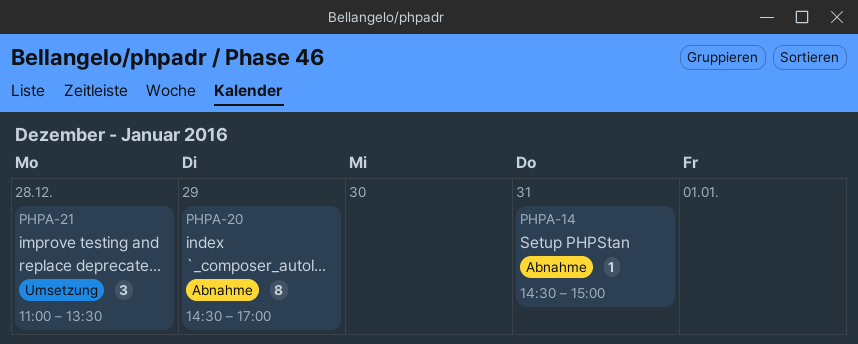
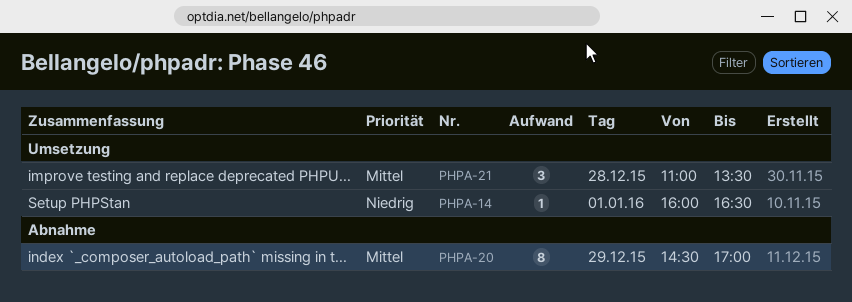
PHPA-14, status: Abnahme -> Umsetzung
PHPA-14, day: Dec 31 -> Jan 1
PHPA-14, begins: 14:30 -> 16:00
PHPA-14, ends: 15:00 -> 16:30

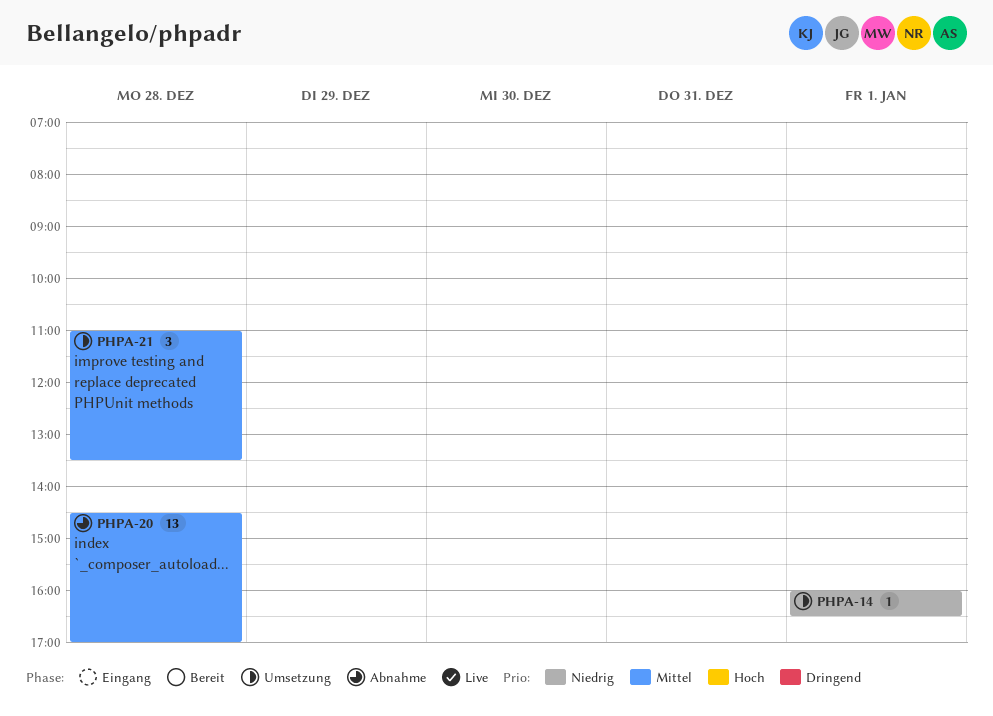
PHPA-20, estimate: 8 -> 13
PHPA-20, day: Dec 29 -> Dec 28

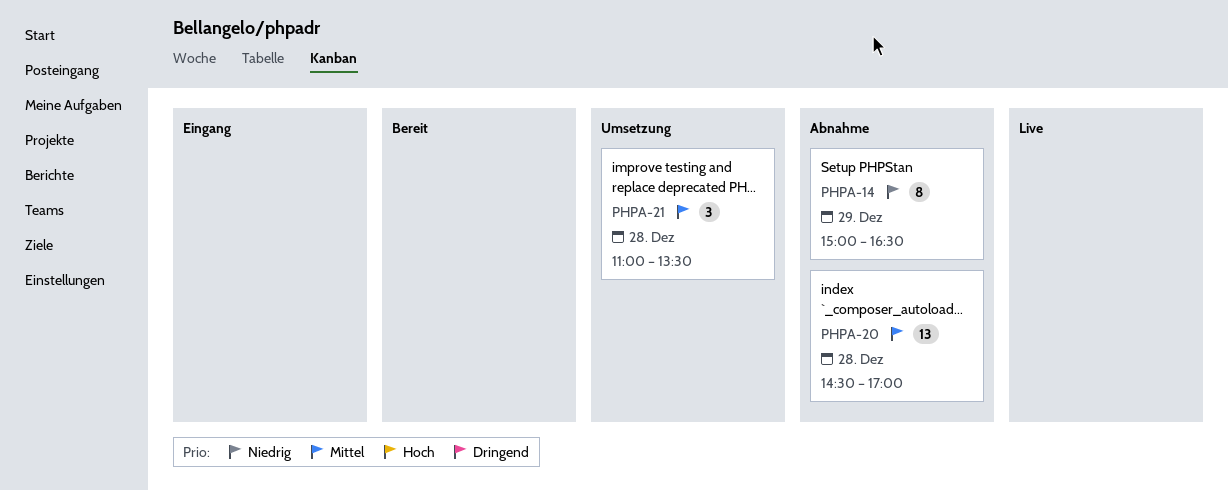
PHPA-14, status: Umsetzung -> Abnahme
PHPA-14, estimate: 1 -> 8
PHPA-14, day: Jan 1 -> Dec 29
PHPA-14, begins: 16:00 -> 15:00

